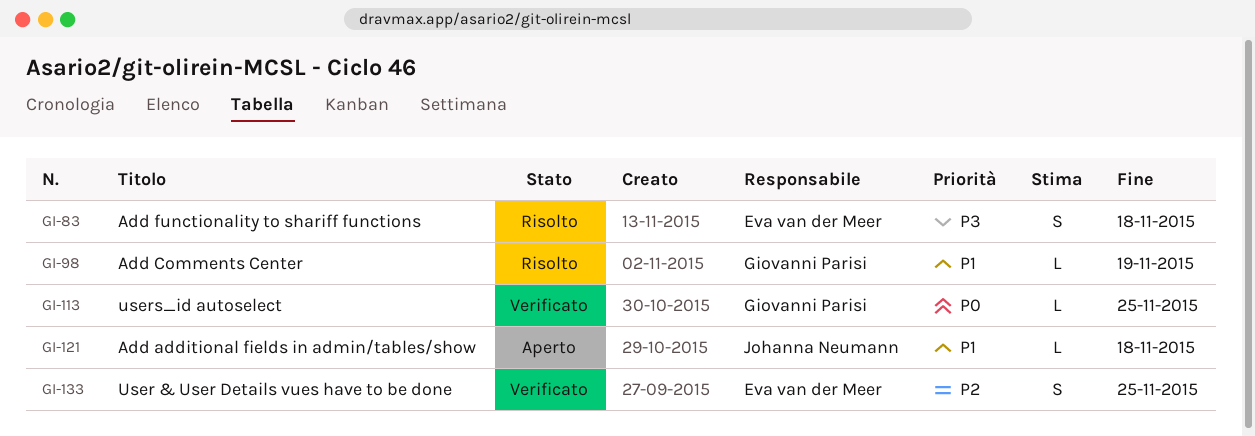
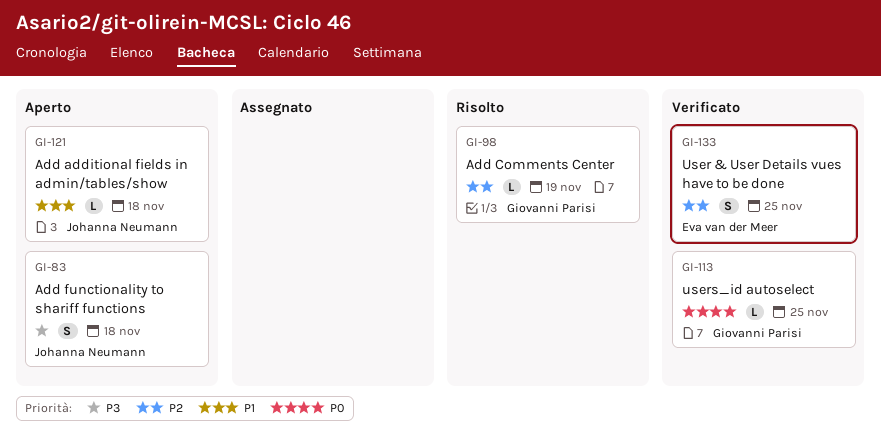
GI-83, status: Risolto -> Aperto
GI-83, owner: Eva van der Meer -> Johanna Neumann
GI-98, priority: P1 -> P2

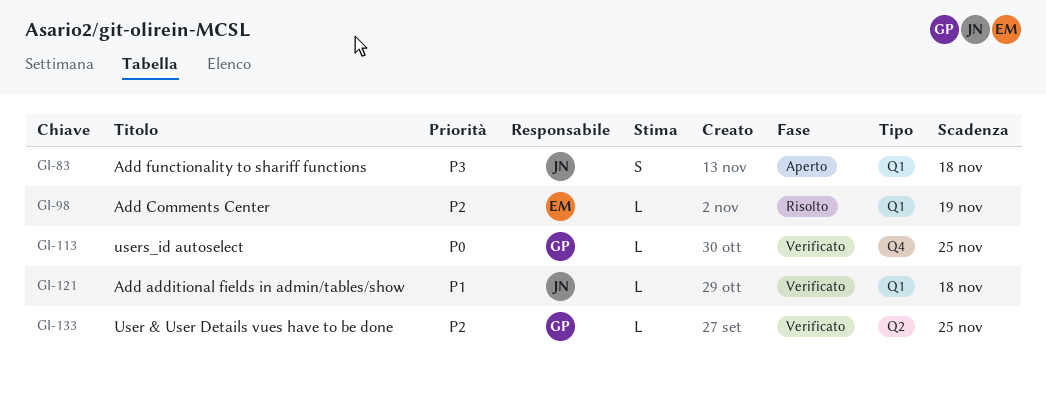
GI-98, owner: Giovanni Parisi -> Eva van der Meer
GI-121, status: Aperto -> Verificato
GI-133, owner: Eva van der Meer -> Giovanni Parisi
GI-133, estimate: S -> L

